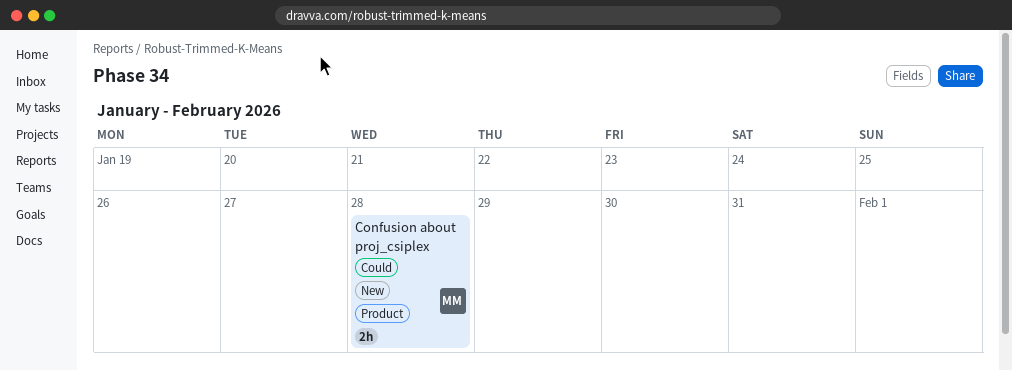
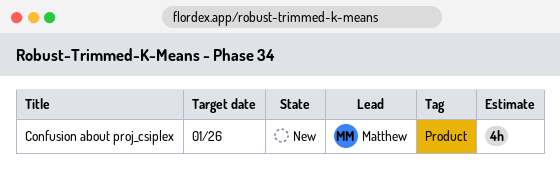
Confusion about proj_csiplex, estimate: 2h -> 4h
Confusion about proj_csiplex, due: Jan 28 -> Jan 26

